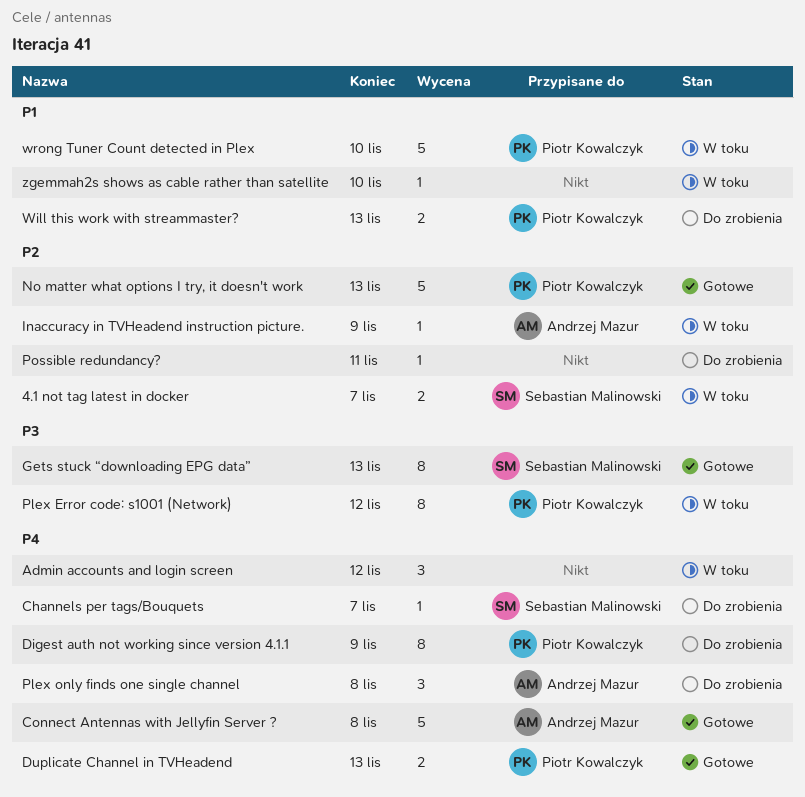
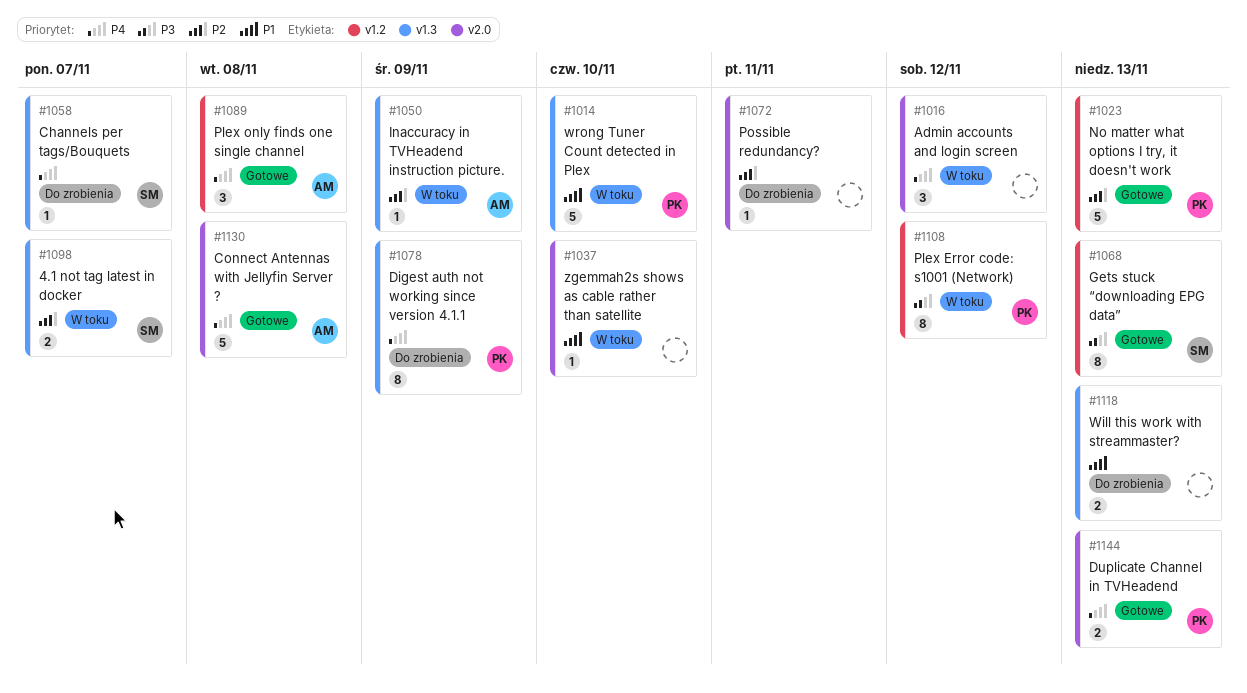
Plex only finds one single channel, status: Do zrobienia -> Gotowe
Will this work with streammaster?, owner: Piotr Kowalczyk -> none

